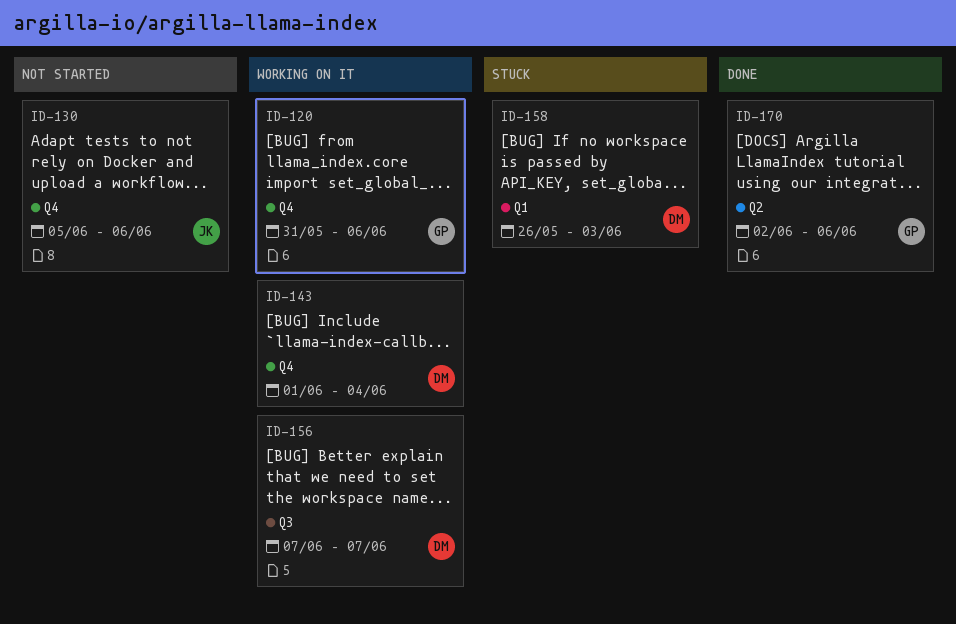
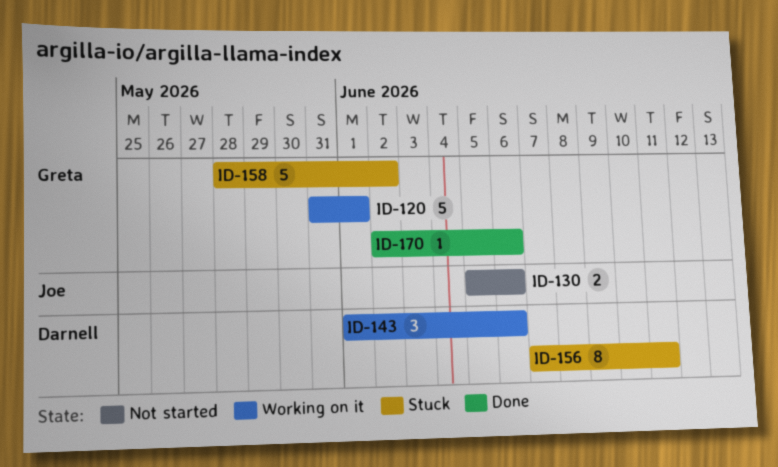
ID-120, due: Jun 6 -> Jun 1
ID-143, due: Jun 4 -> Jun 6
ID-156, status: Working on it -> Stuck
ID-156, due: Jun 7 -> Jun 11
ID-158, owner: Darnell -> Greta
ID-158, start: May 26 -> May 28
ID-158, due: Jun 3 -> Jun 2

